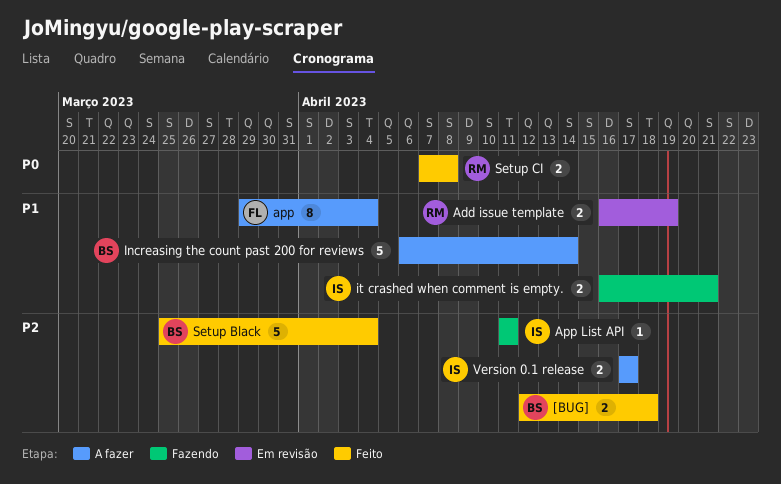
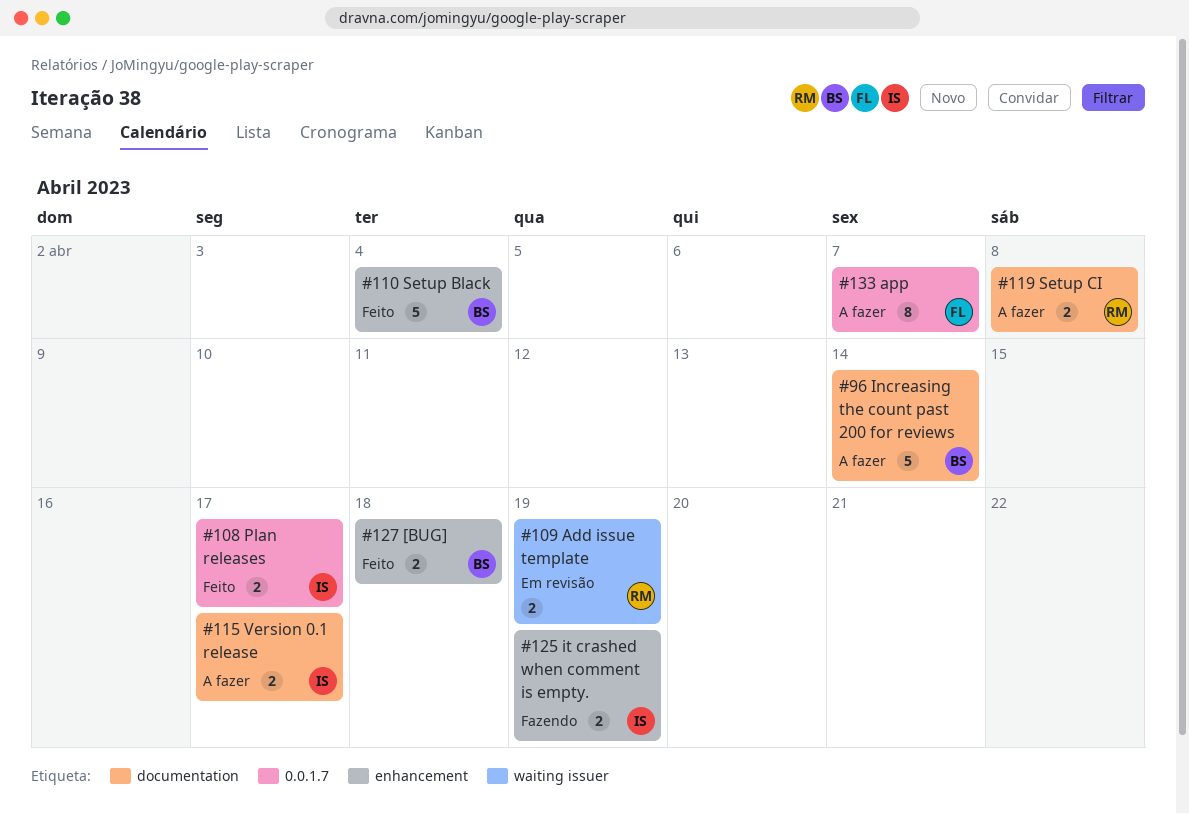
app, due: Apr 4 -> Apr 7
App List API: present -> none
it crashed when comment is empty., due: Apr 21 -> Apr 19
Plan releases: none -> present
Setup CI, status: Feito -> A fazer

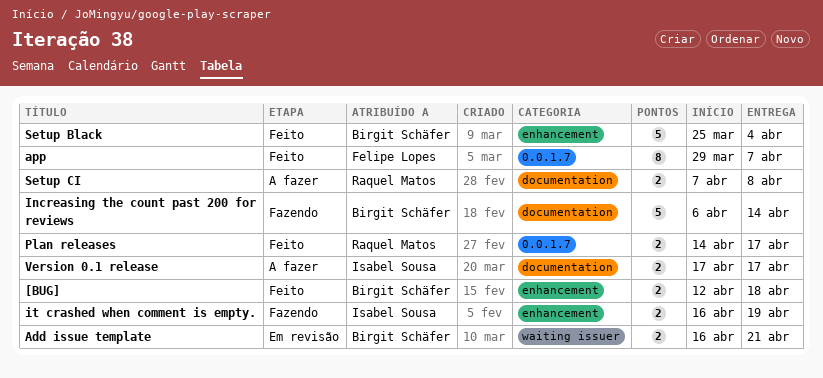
Add issue template, owner: Raquel Matos -> Birgit Schäfer
Add issue template, due: Apr 19 -> Apr 21
app, status: A fazer -> Feito
Increasing the count past 200 for reviews, status: A fazer -> Fazendo
Plan releases, owner: Isabel Sousa -> Raquel Matos

